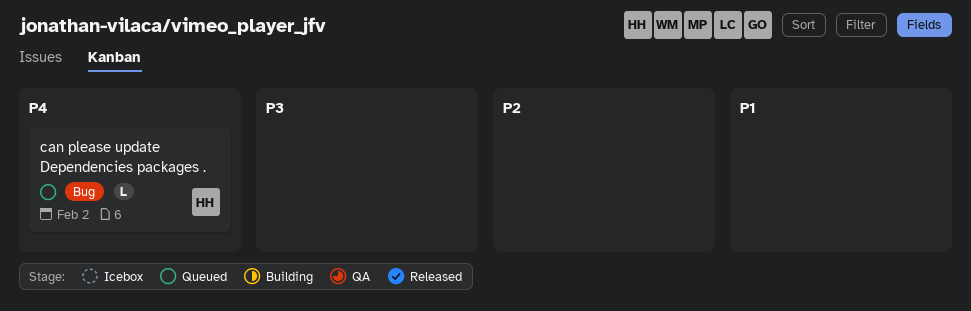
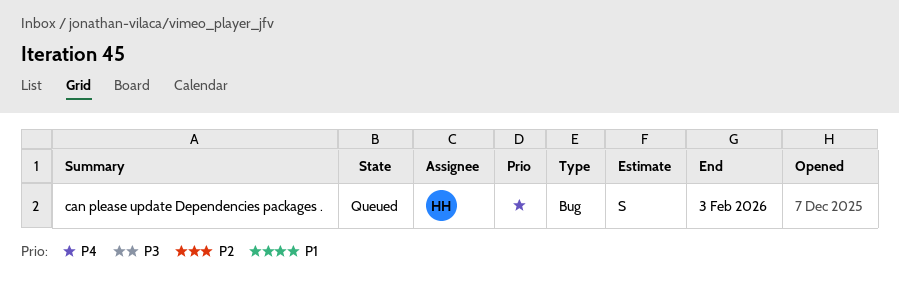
can please update Dependencies packages ., estimate: L -> S
can please update Dependencies packages ., due: Feb 2 -> Feb 3

